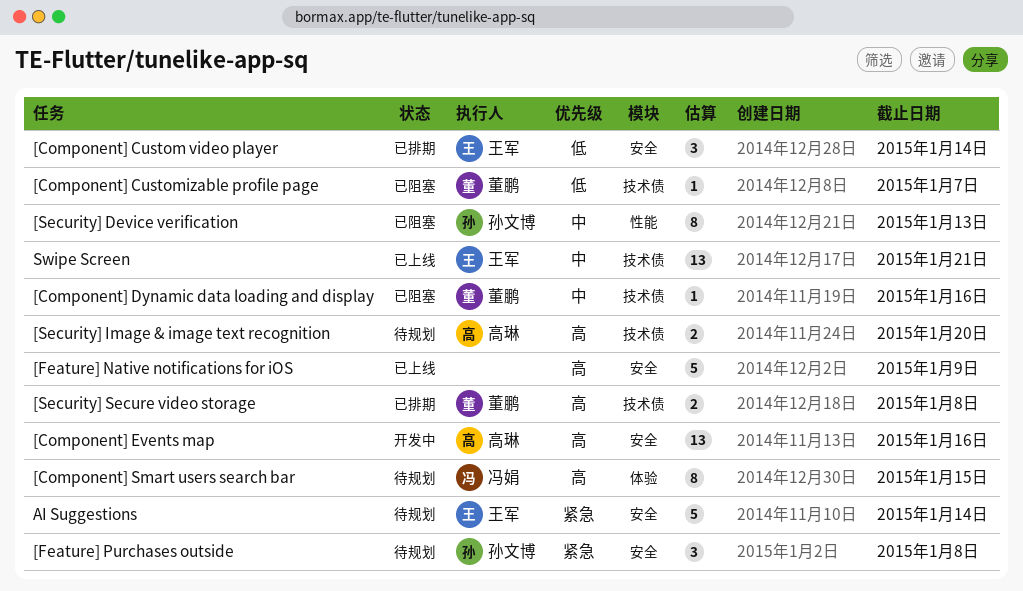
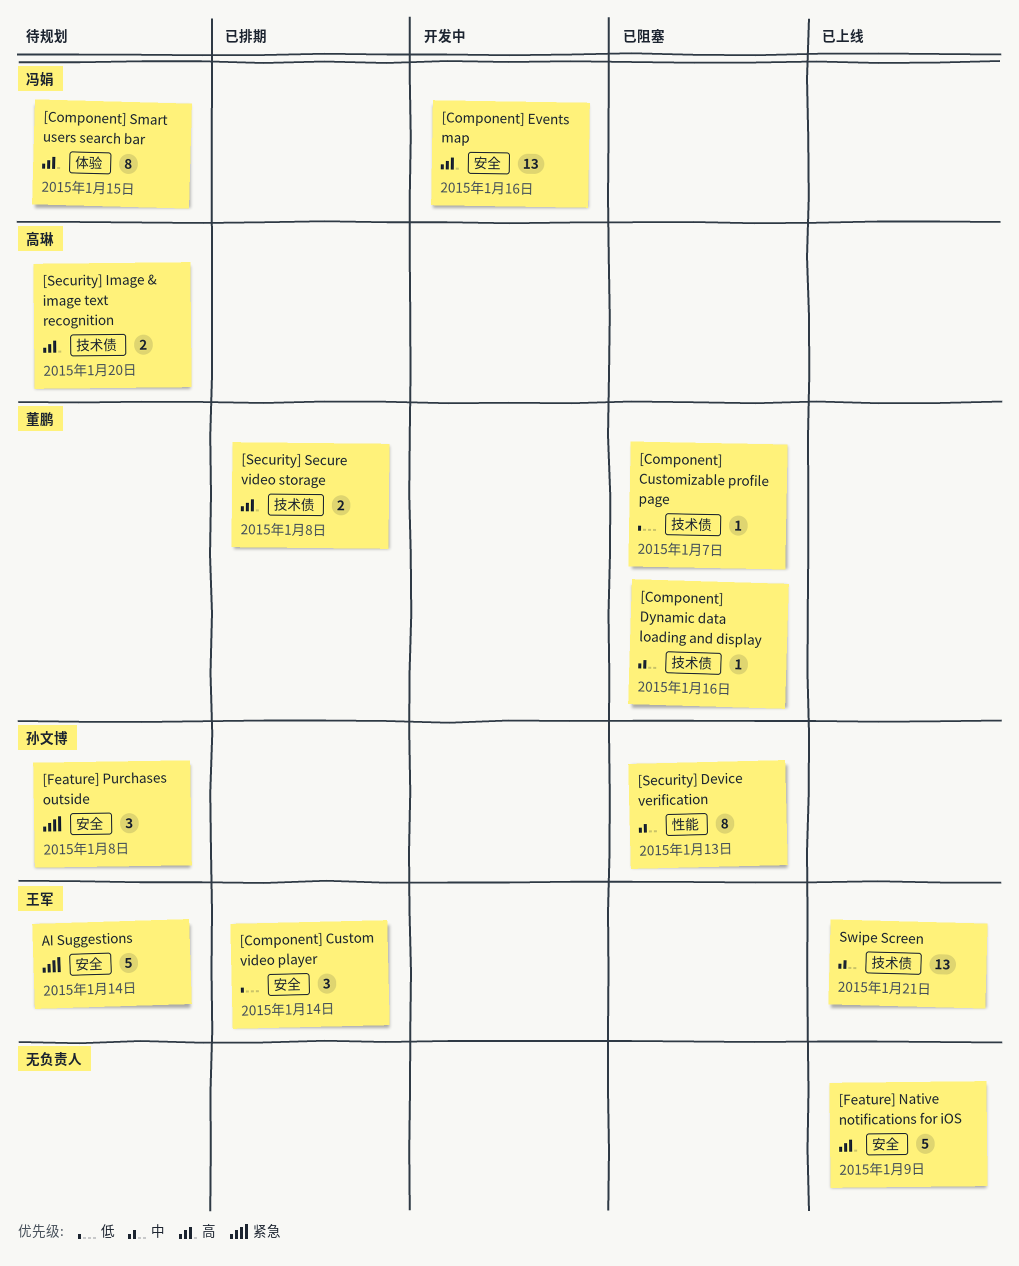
[Component] Events map, owner: 高琳 -> 冯娟

